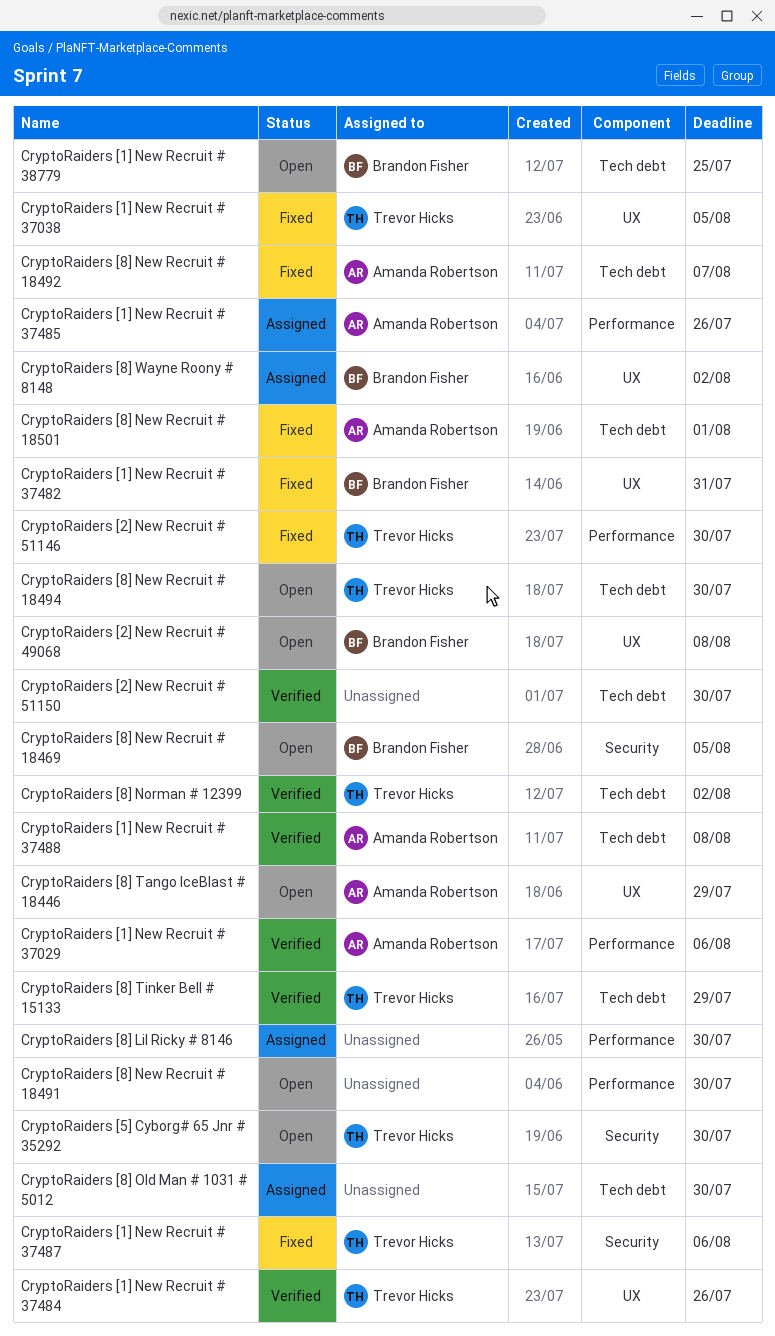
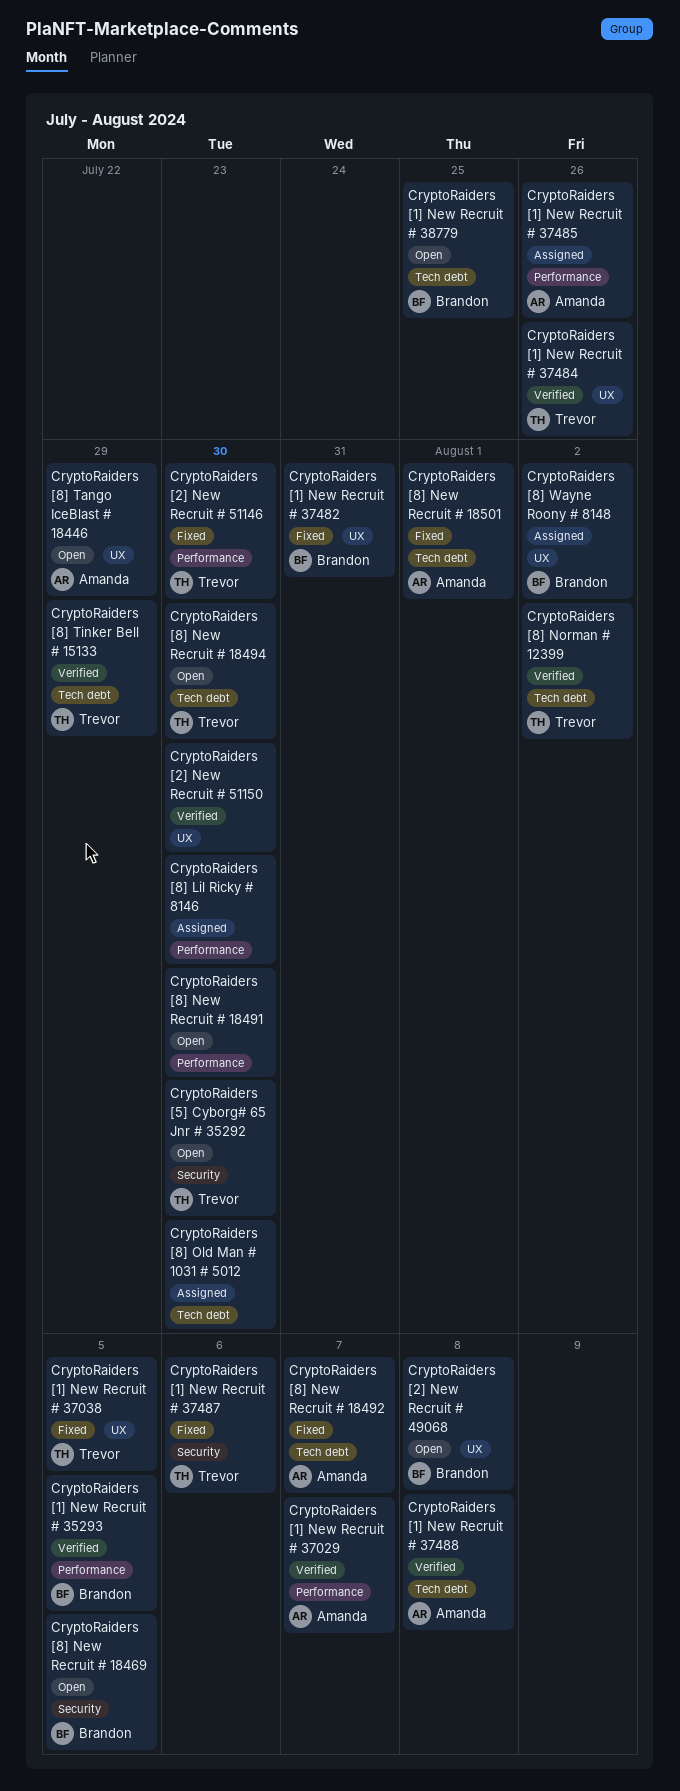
CryptoRaiders [1] New Recruit # 35293: none -> present
CryptoRaiders [1] New Recruit # 37029, due: Aug 6 -> Aug 7
CryptoRaiders [2] New Recruit # 51150, label: Tech debt -> UX

